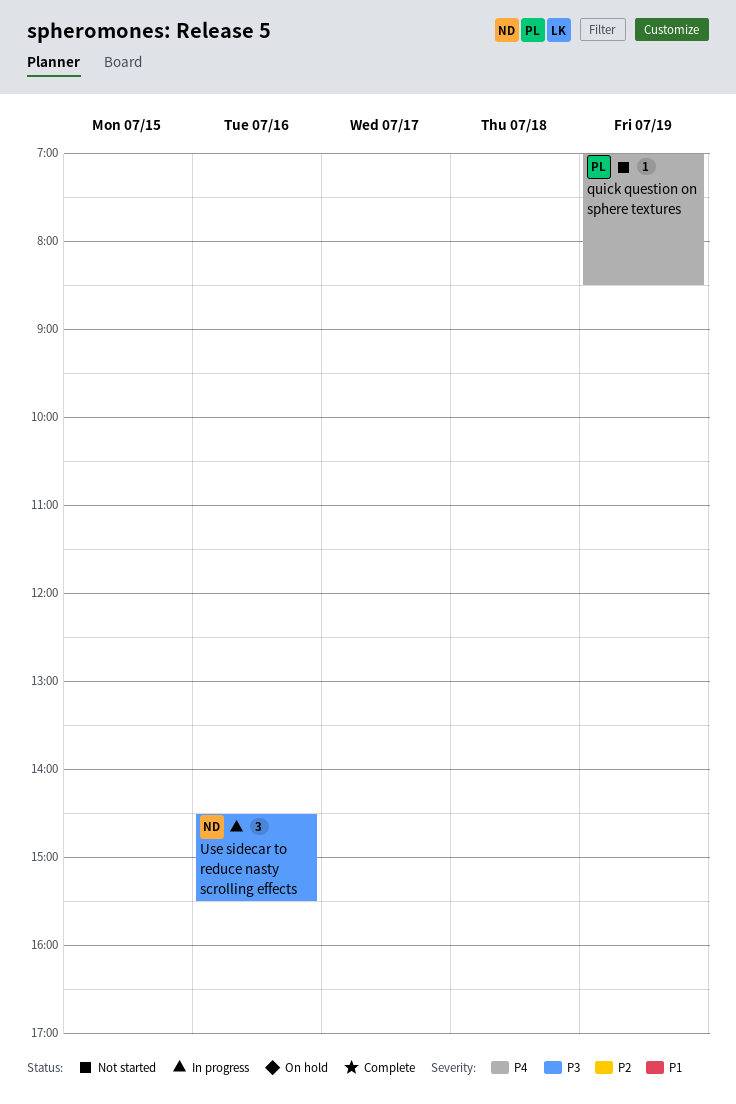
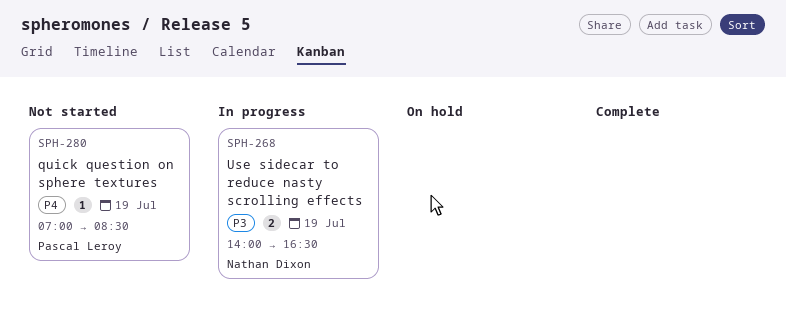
Use sidecar to reduce nasty scrolling effects, estimate: 3 -> 2
Use sidecar to reduce nasty scrolling effects, day: Jul 16 -> Jul 19
Use sidecar to reduce nasty scrolling effects, begins: 14:30 -> 14:00
Use sidecar to reduce nasty scrolling effects, ends: 15:30 -> 16:30

